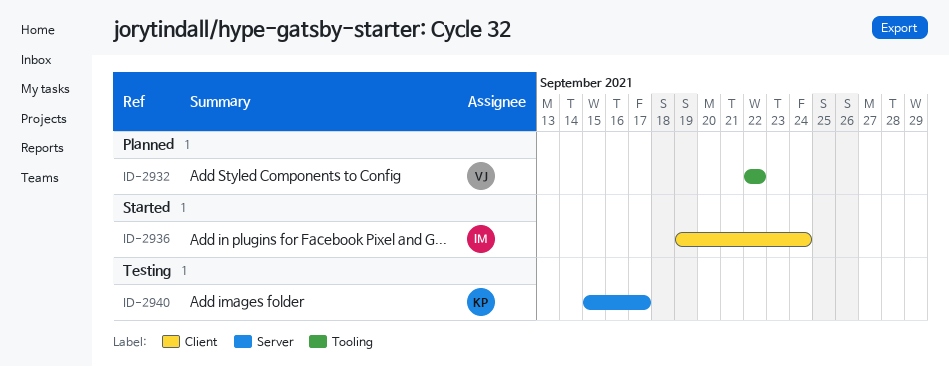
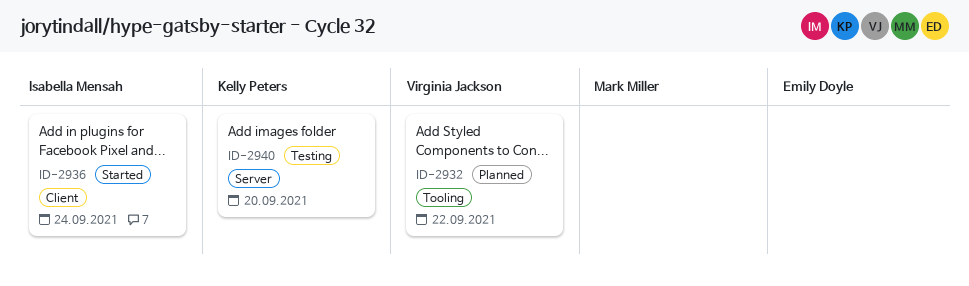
ID-2940, due: Sep 17 -> Sep 20

